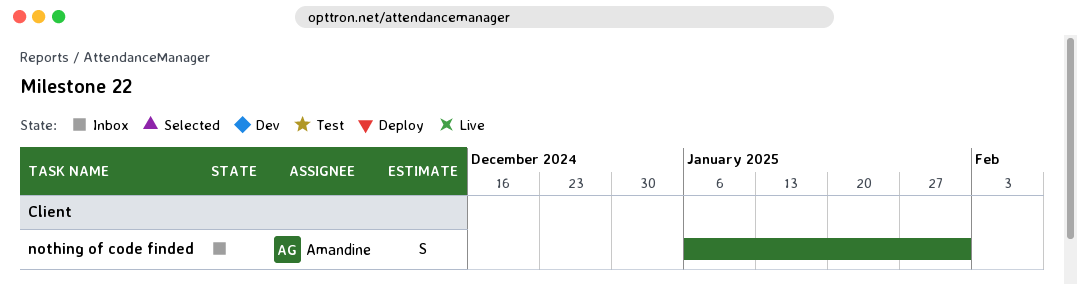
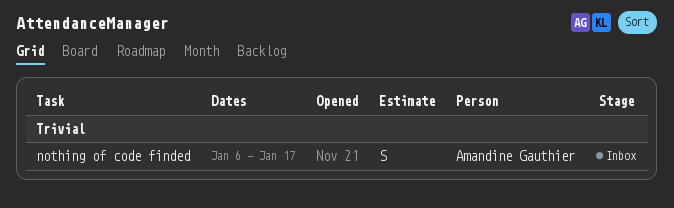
nothing of code finded, due: Jan 31 -> Jan 17

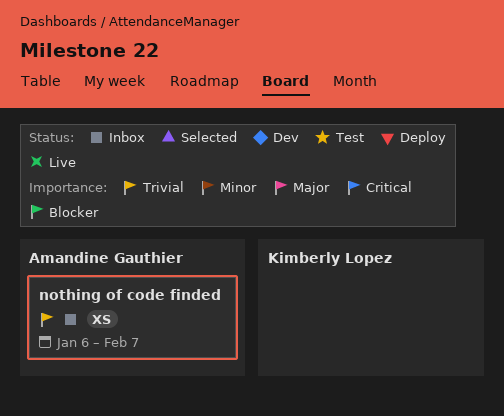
nothing of code finded, estimate: S -> XS
nothing of code finded, due: Jan 17 -> Feb 7

